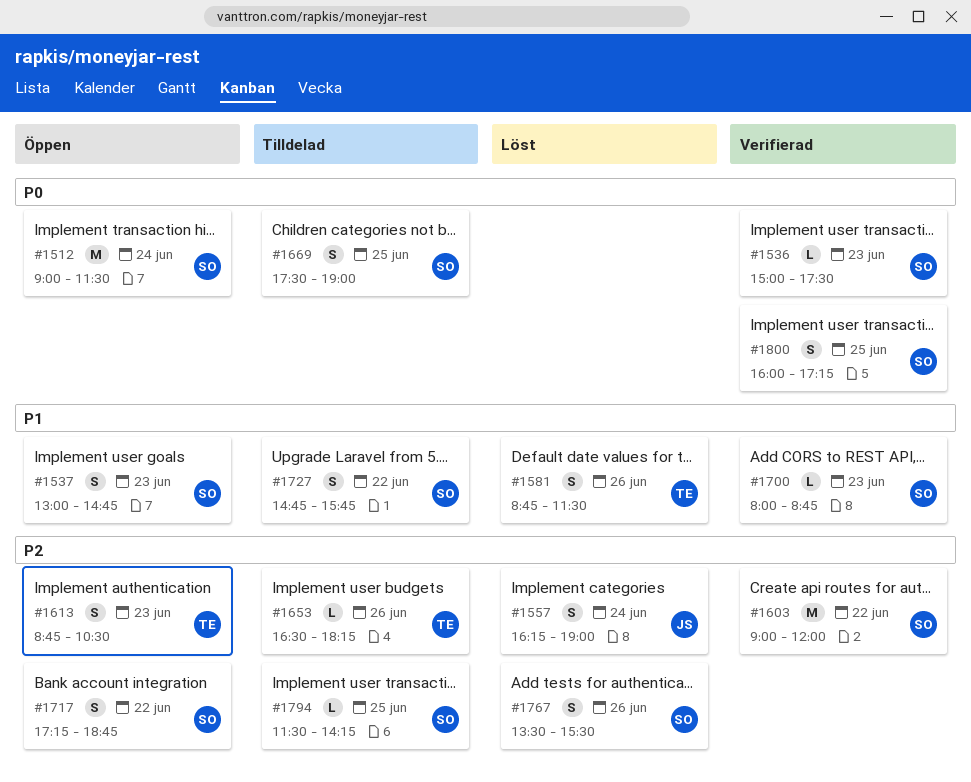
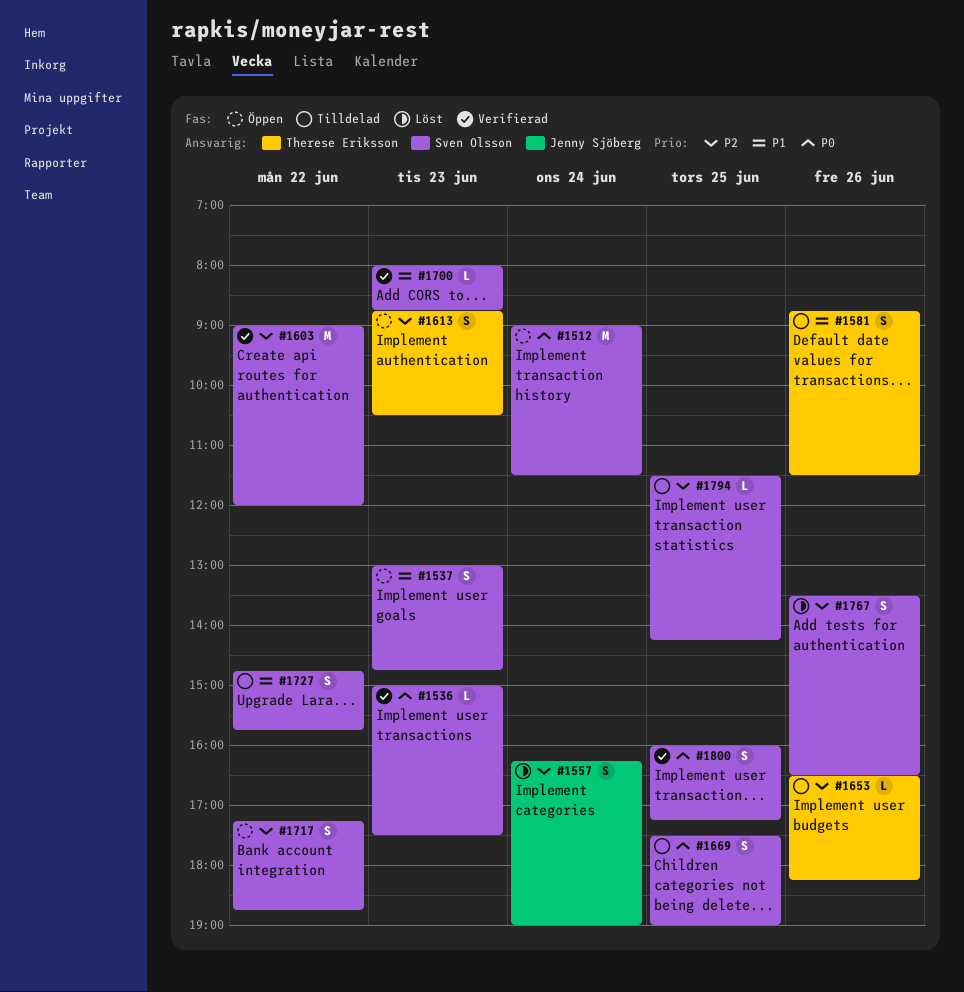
#1581, status: Löst -> Tilldelad
#1767, ends: 15:30 -> 16:30

